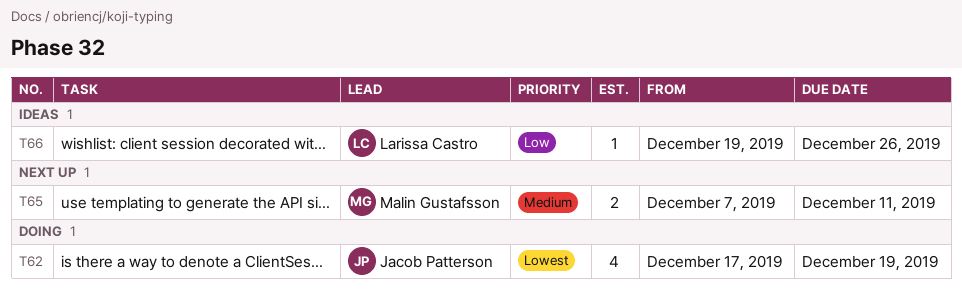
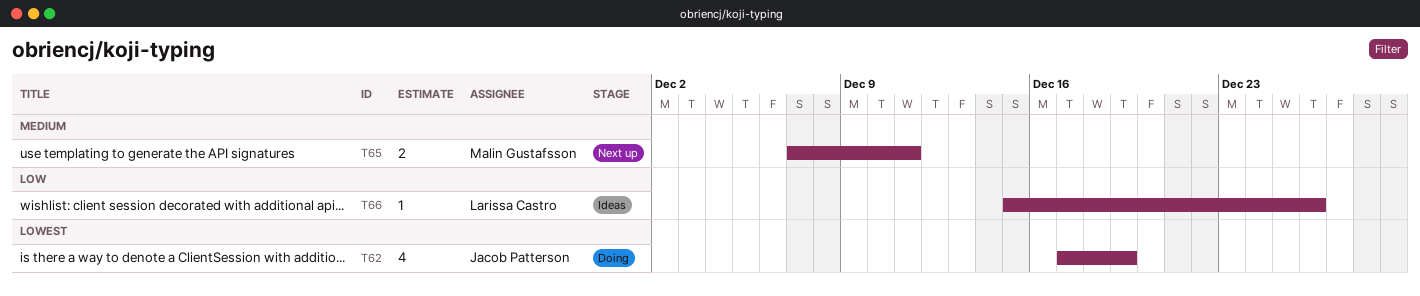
T66, start: Dec 19 -> Dec 15

